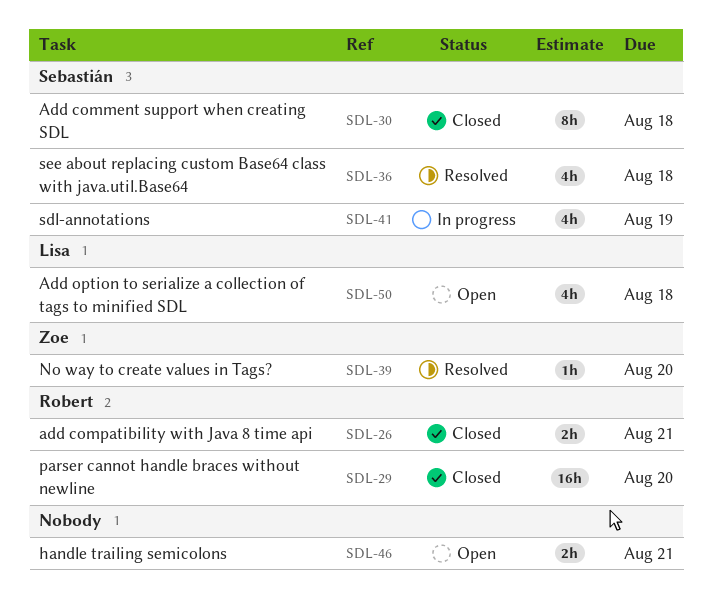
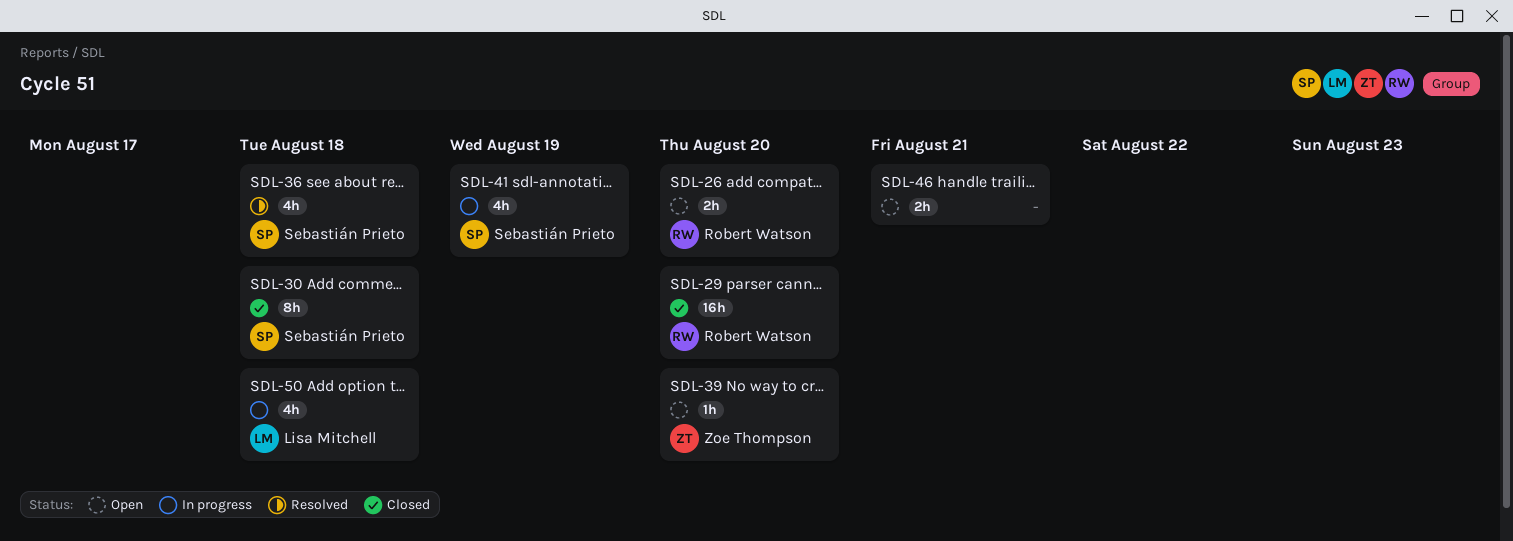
SDL-26, status: Closed -> Open
SDL-26, due: Aug 21 -> Aug 20
SDL-39, status: Resolved -> Open
SDL-50, status: Open -> In progress

